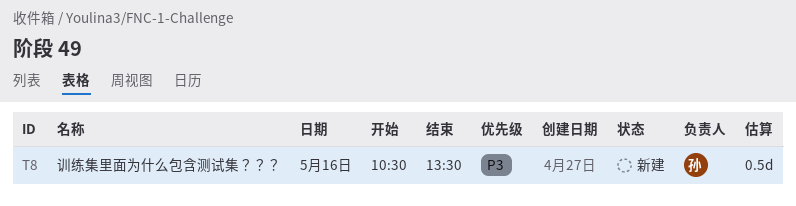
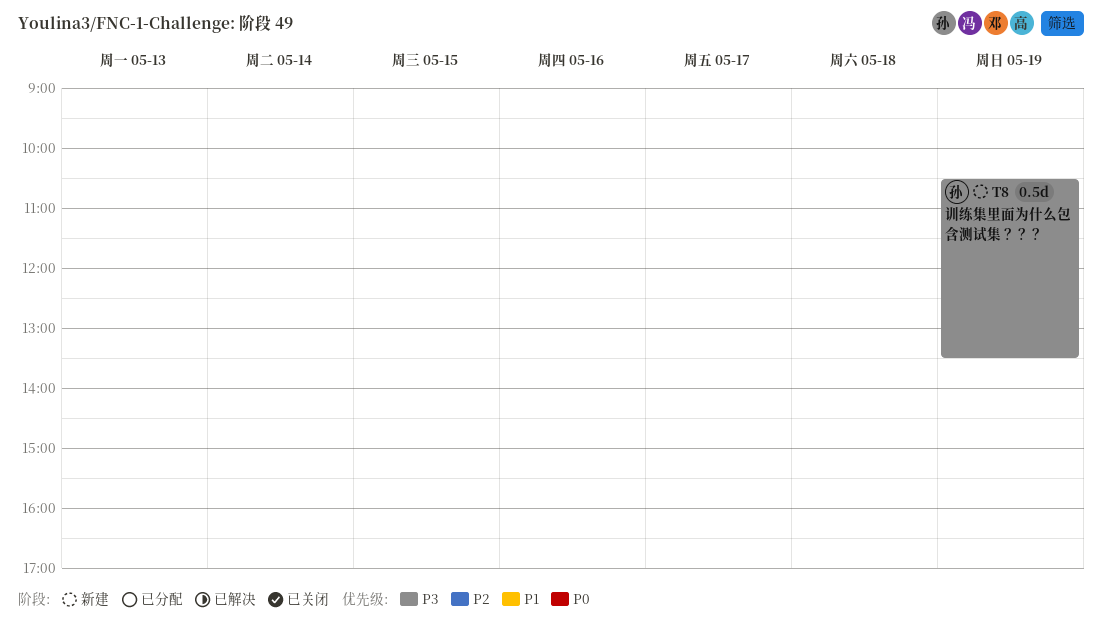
T8, day: May 16 -> May 19

